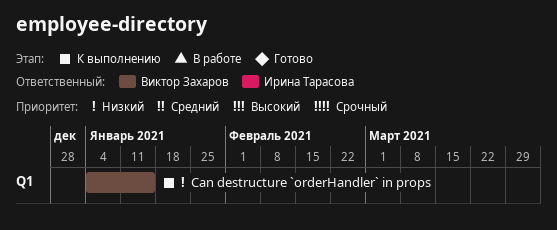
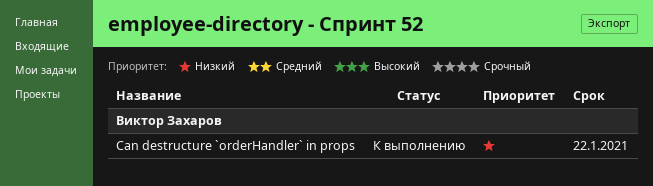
Can destructure `orderHandler` in props, due: Jan 15 -> Jan 22

